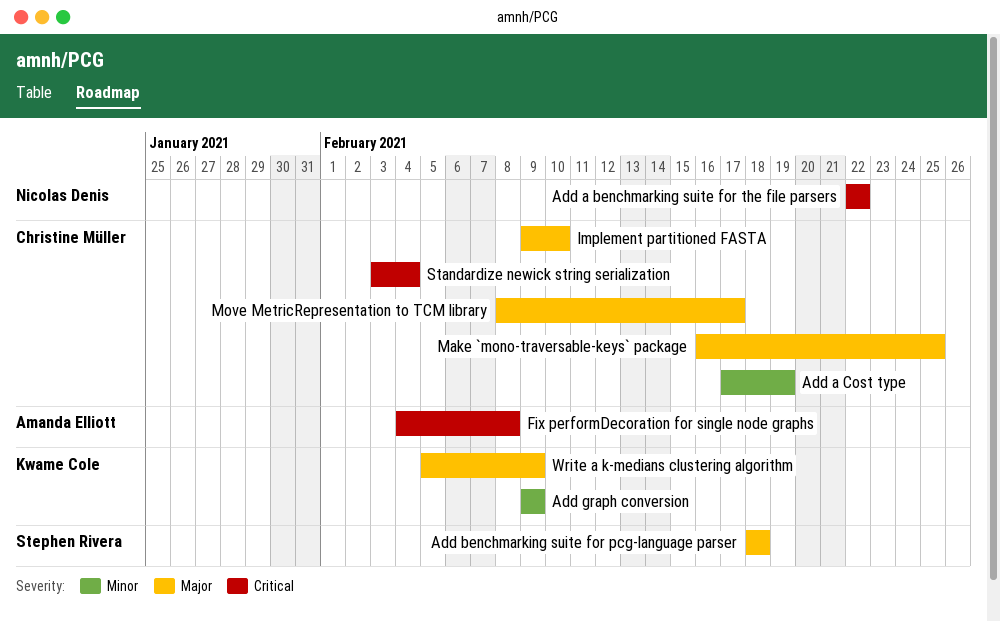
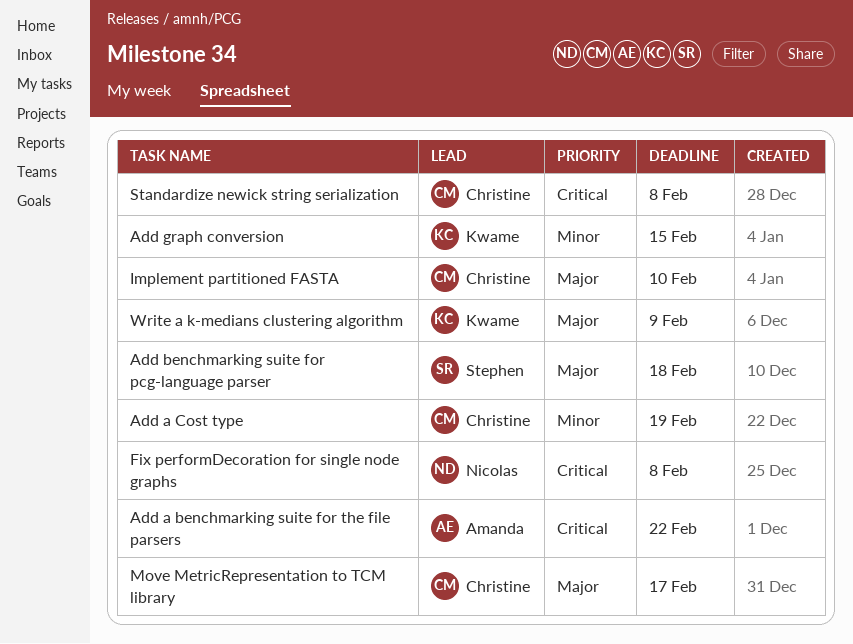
Add a benchmarking suite for the file parsers, owner: Nicolas Denis -> Amanda Elliott
Add graph conversion, due: Feb 9 -> Feb 15
Fix performDecoration for single node graphs, owner: Amanda Elliott -> Nicolas Denis
Make `mono-traversable-keys` package: present -> none
Standardize newick string serialization, due: Feb 4 -> Feb 8

